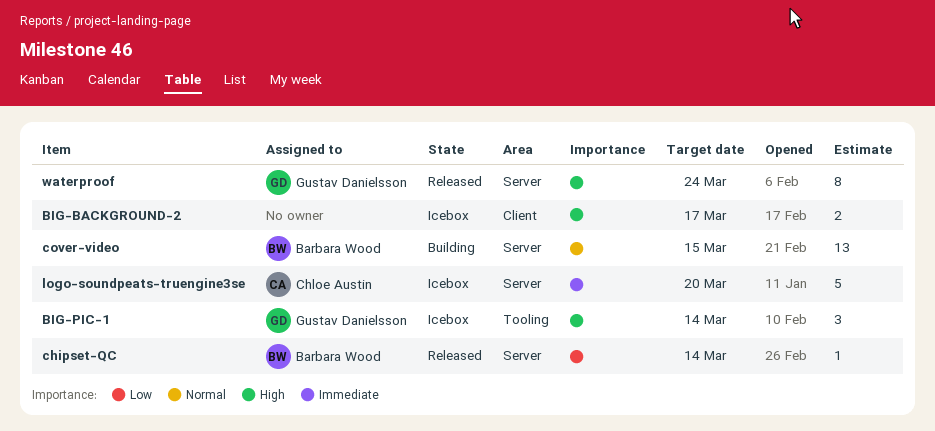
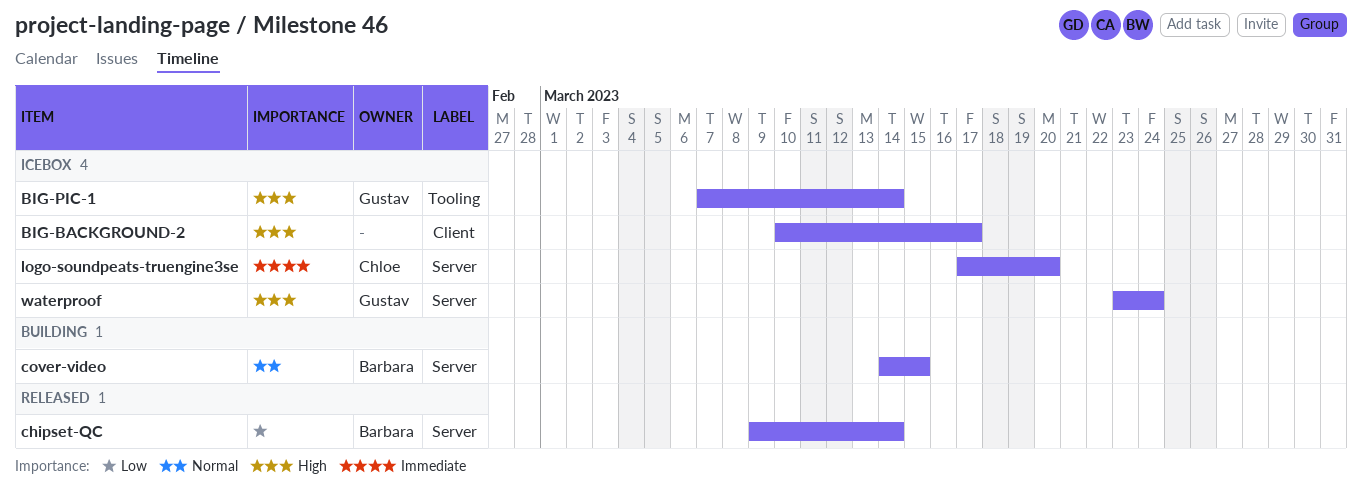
waterproof, status: Released -> Icebox

